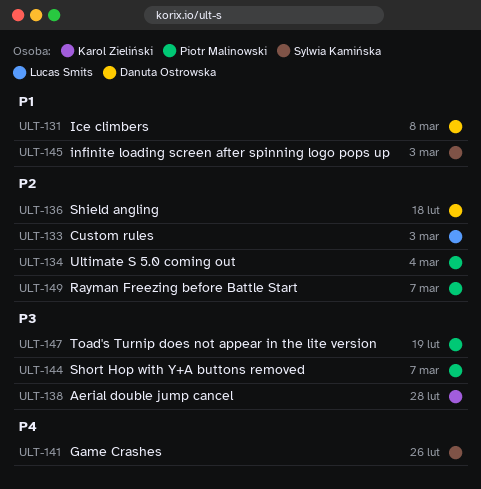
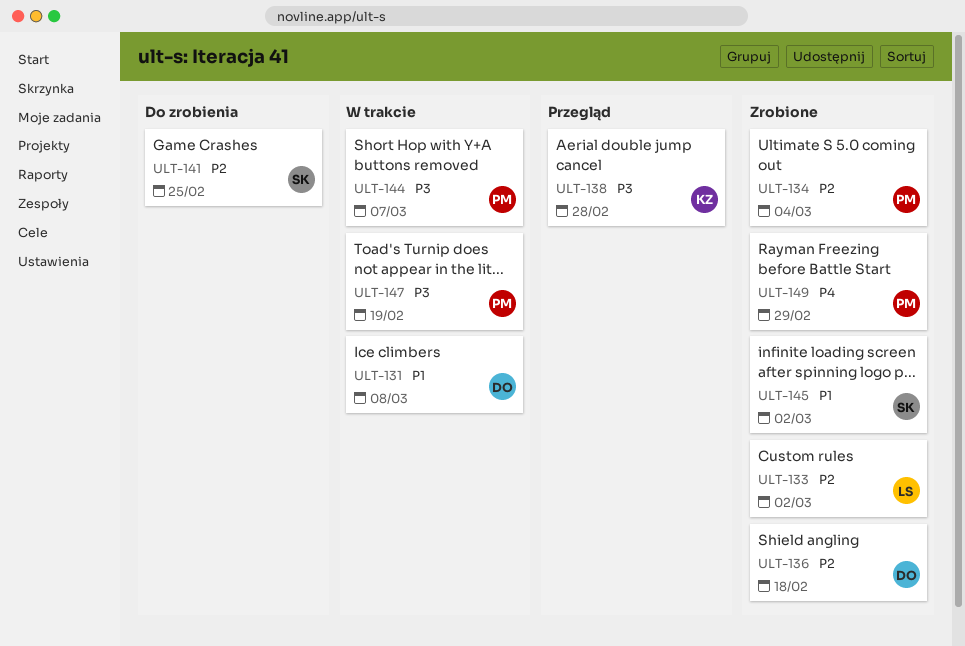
ULT-133, due: Mar 3 -> Mar 2
ULT-141, priority: P4 -> P2
ULT-141, due: Feb 26 -> Feb 25
ULT-145, due: Mar 3 -> Mar 2
ULT-149, priority: P2 -> P4
ULT-149, due: Mar 7 -> Feb 29

